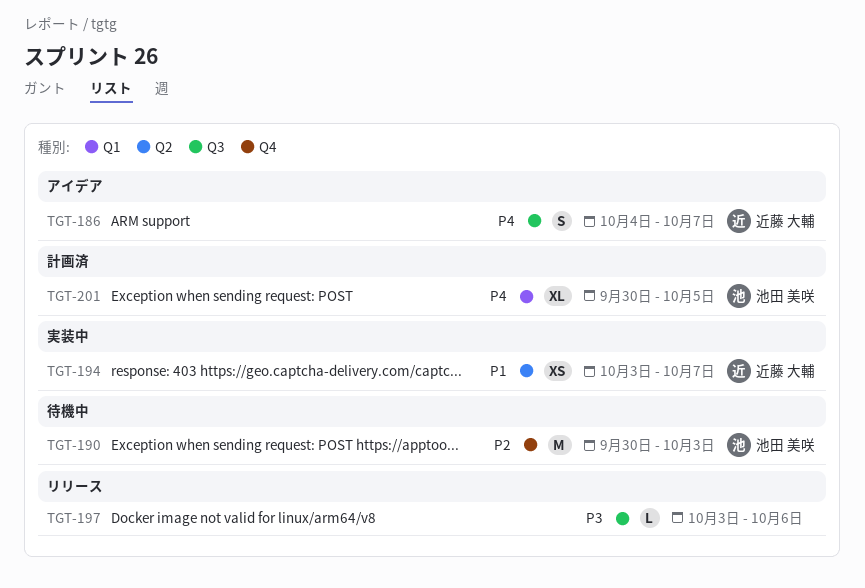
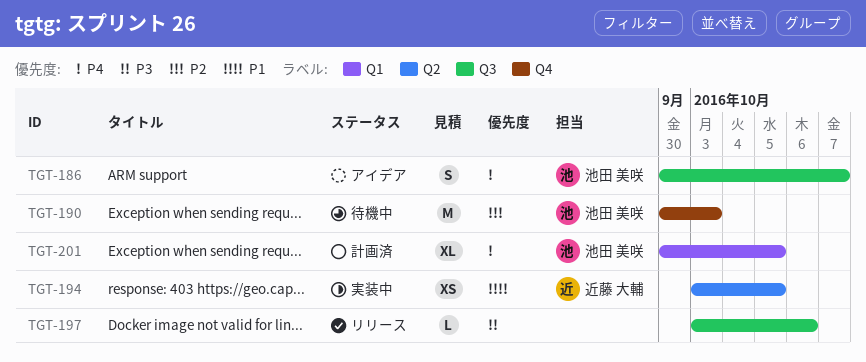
TGT-186, owner: 近藤 大輔 -> 池田 美咲
TGT-186, start: Oct 4 -> Sep 30
TGT-194, due: Oct 7 -> Oct 5

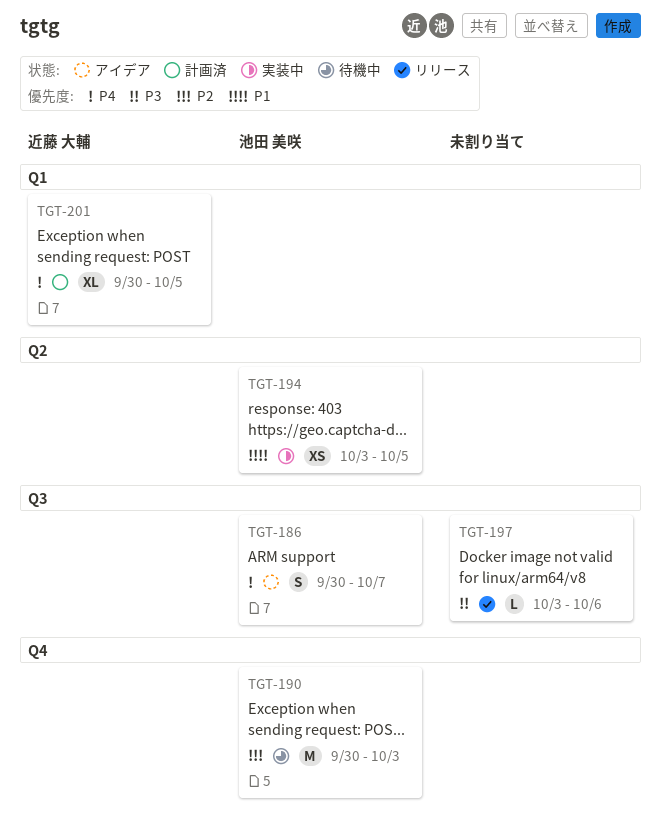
TGT-194, owner: 近藤 大輔 -> 池田 美咲
TGT-201, owner: 池田 美咲 -> 近藤 大輔

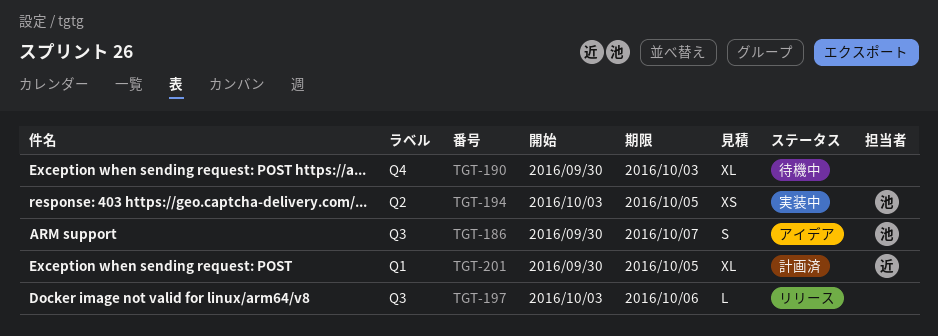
TGT-190, owner: 池田 美咲 -> none
TGT-190, estimate: M -> XL

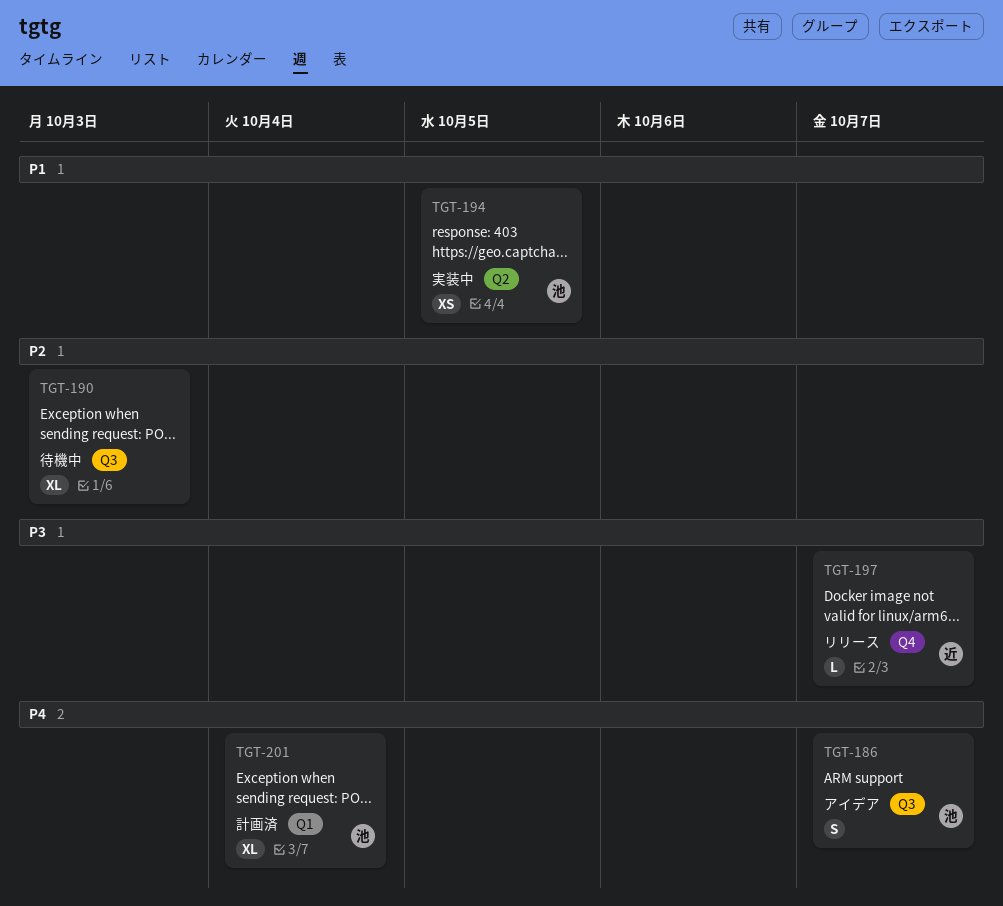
TGT-190, label: Q4 -> Q3
TGT-197, owner: none -> 近
TGT-197, label: Q3 -> Q4
TGT-197, due: Oct 6 -> Oct 7
TGT-201, owner: 近 -> 池
TGT-201, due: Oct 5 -> Oct 4

